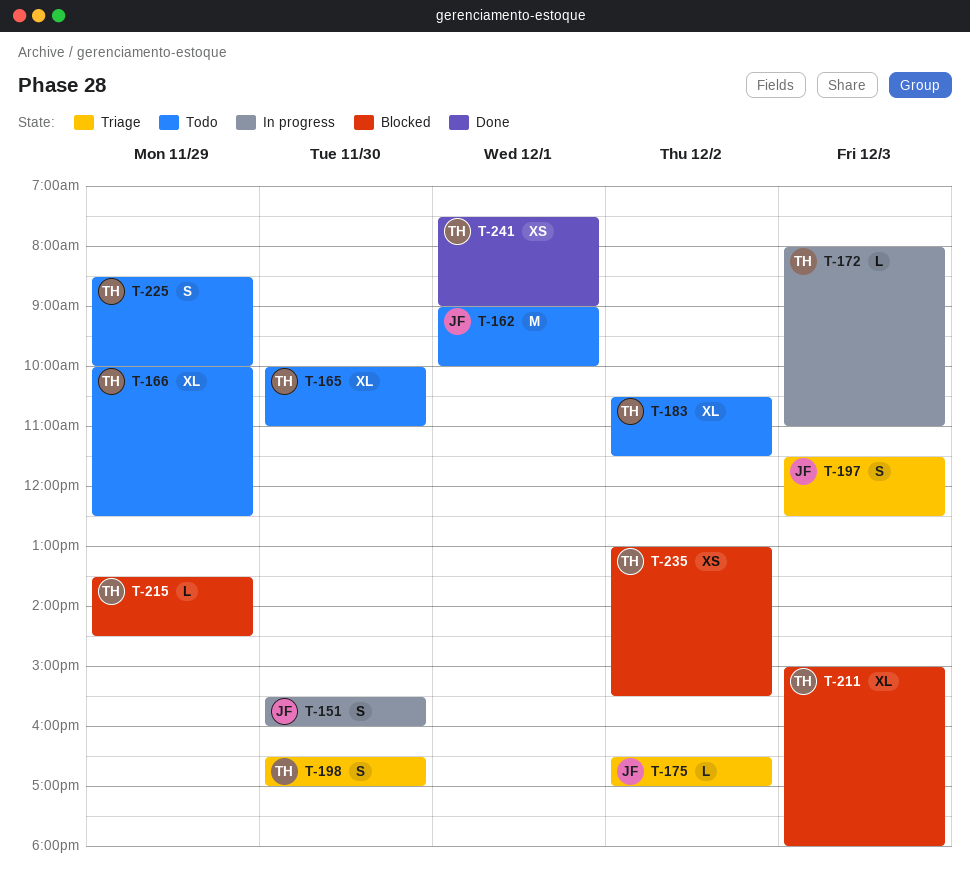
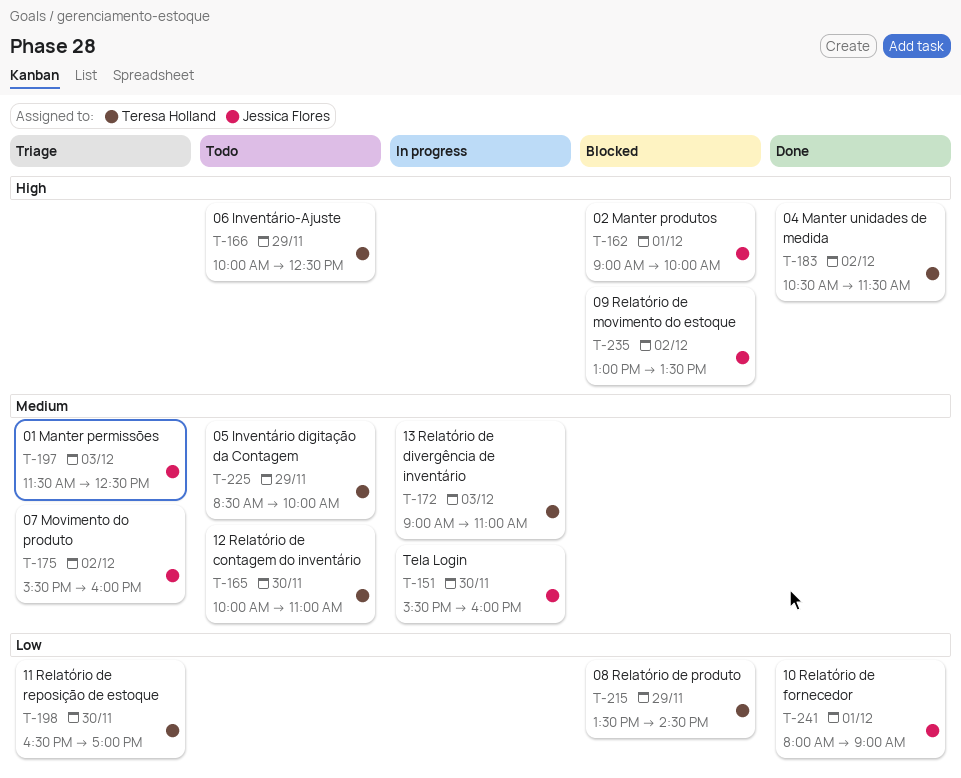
T-162, status: Todo -> Blocked
T-172, begins: 08:00 -> 09:00
T-175, begins: 16:30 -> 15:30
T-175, ends: 17:00 -> 16:00
T-183, status: Todo -> Done
T-211: present -> none
T-235, owner: Teresa Holland -> Jessica Flores
T-235, ends: 15:30 -> 13:30
T-241, owner: Teresa Holland -> Jessica Flores
T-241, begins: 07:30 -> 08:00

